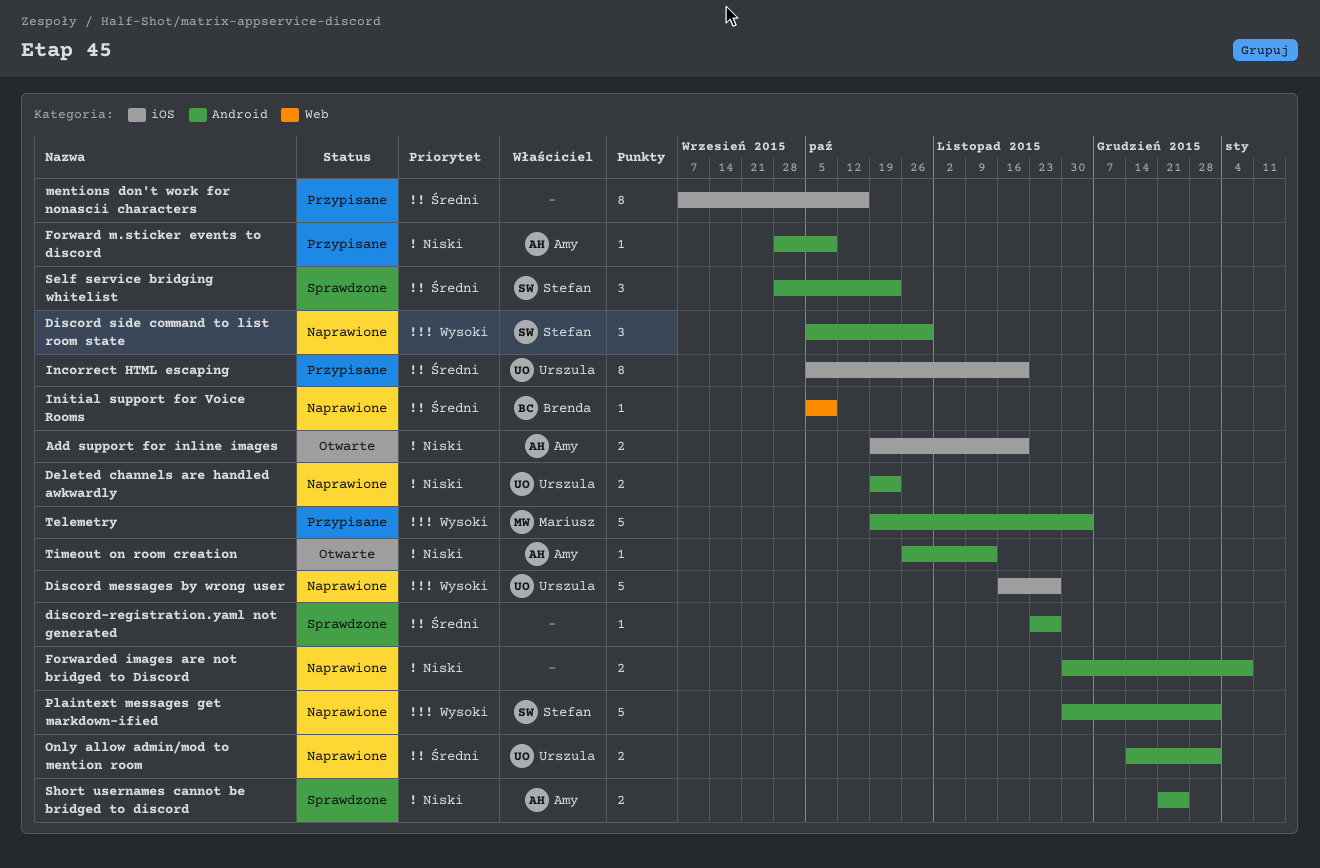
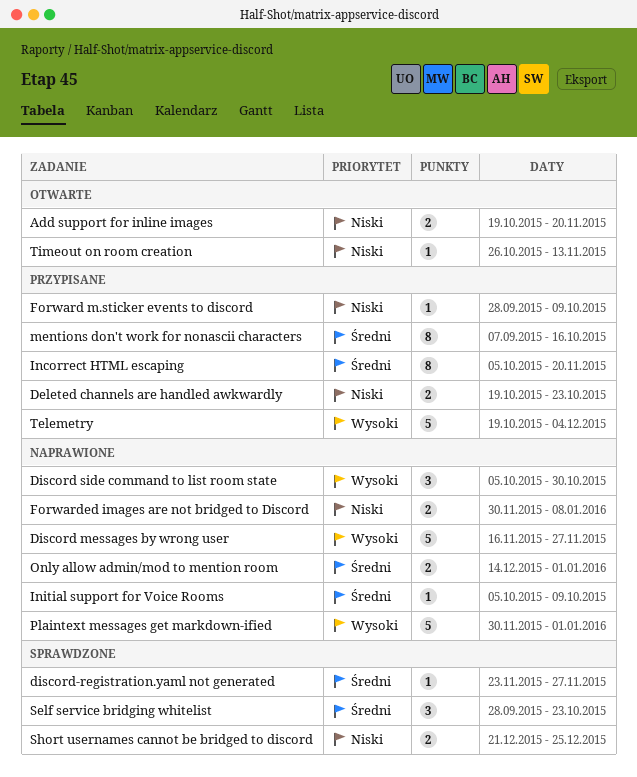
Deleted channels are handled awkwardly, status: Naprawione -> Przypisane

